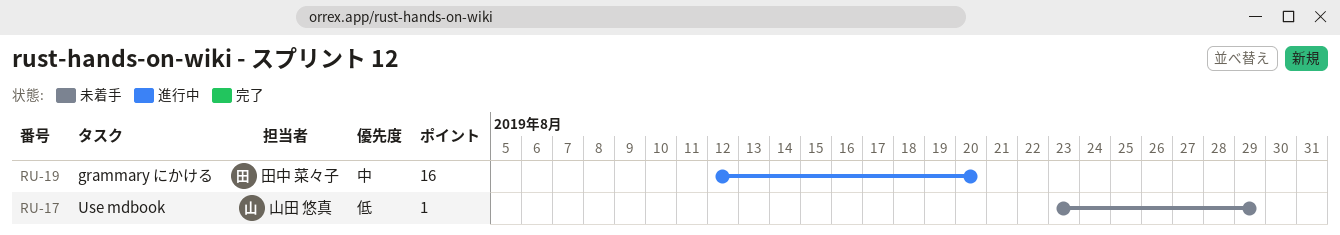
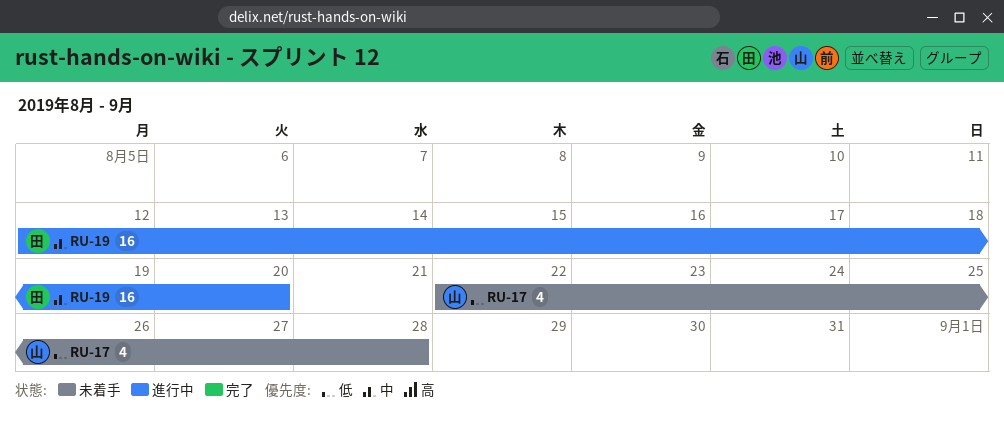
RU-17, estimate: 1 -> 4
RU-17, start: Aug 23 -> Aug 22
RU-17, due: Aug 29 -> Aug 28

